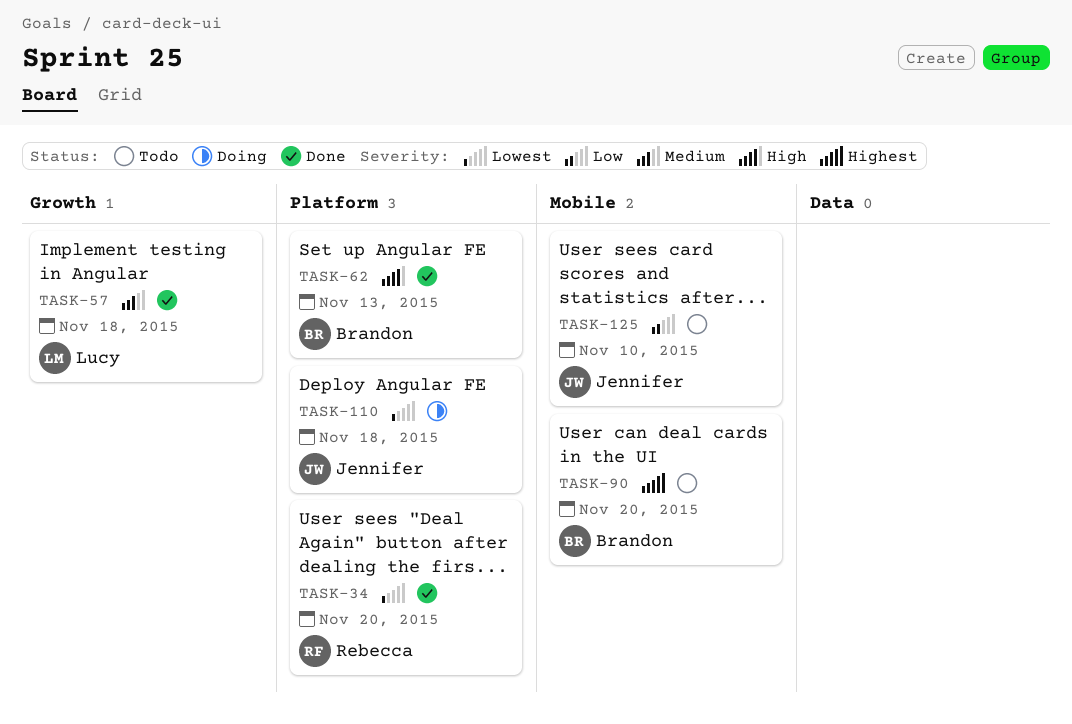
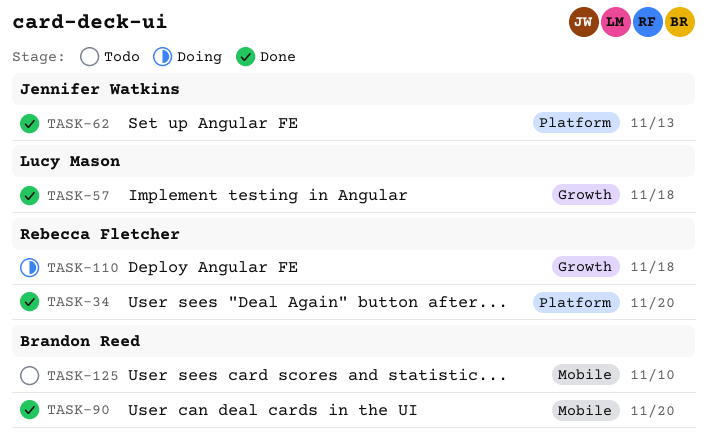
TASK-62, owner: Brandon Reed -> Jennifer Watkins
TASK-90, status: Todo -> Done
TASK-110, owner: Jennifer Watkins -> Rebecca Fletcher
TASK-110, label: Platform -> Growth
TASK-125, owner: Jennifer Watkins -> Brandon Reed

